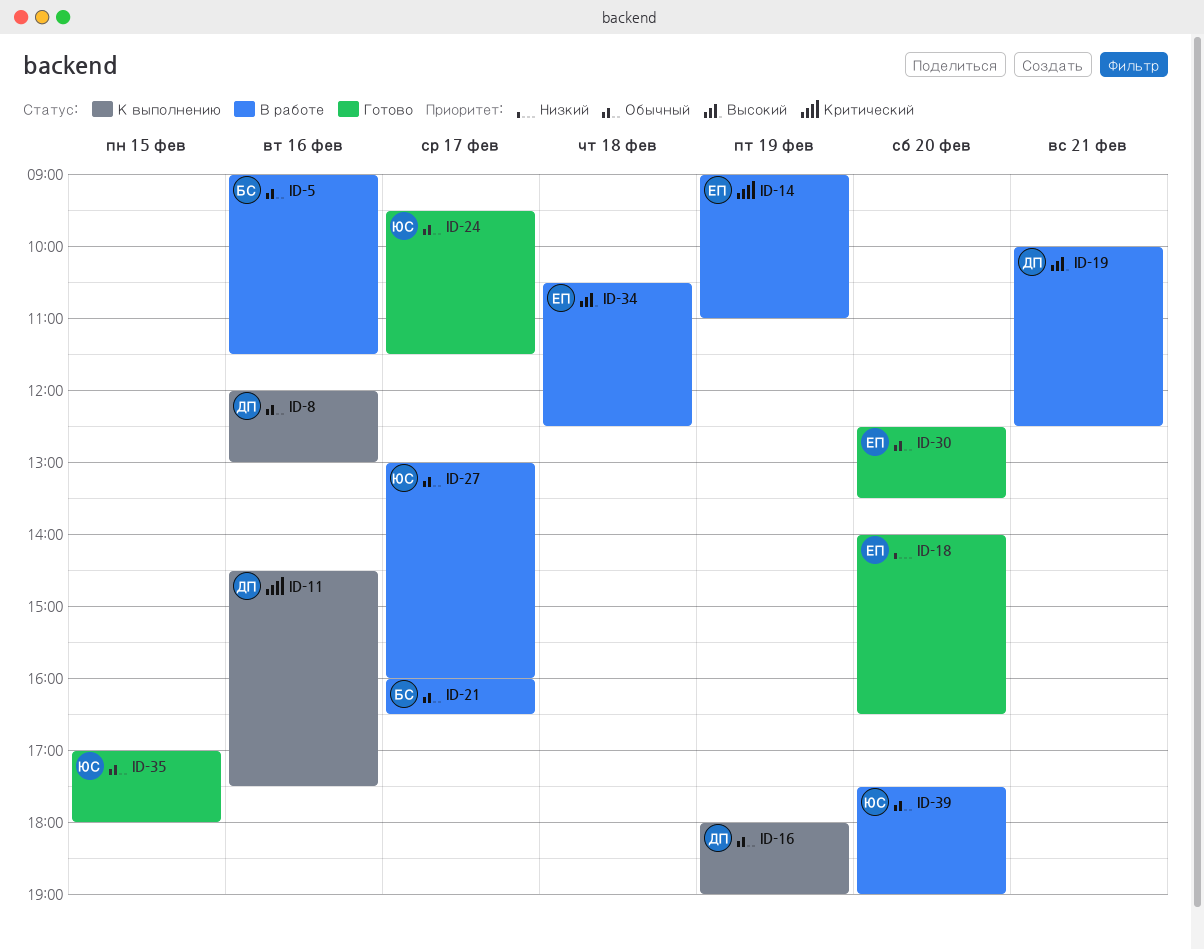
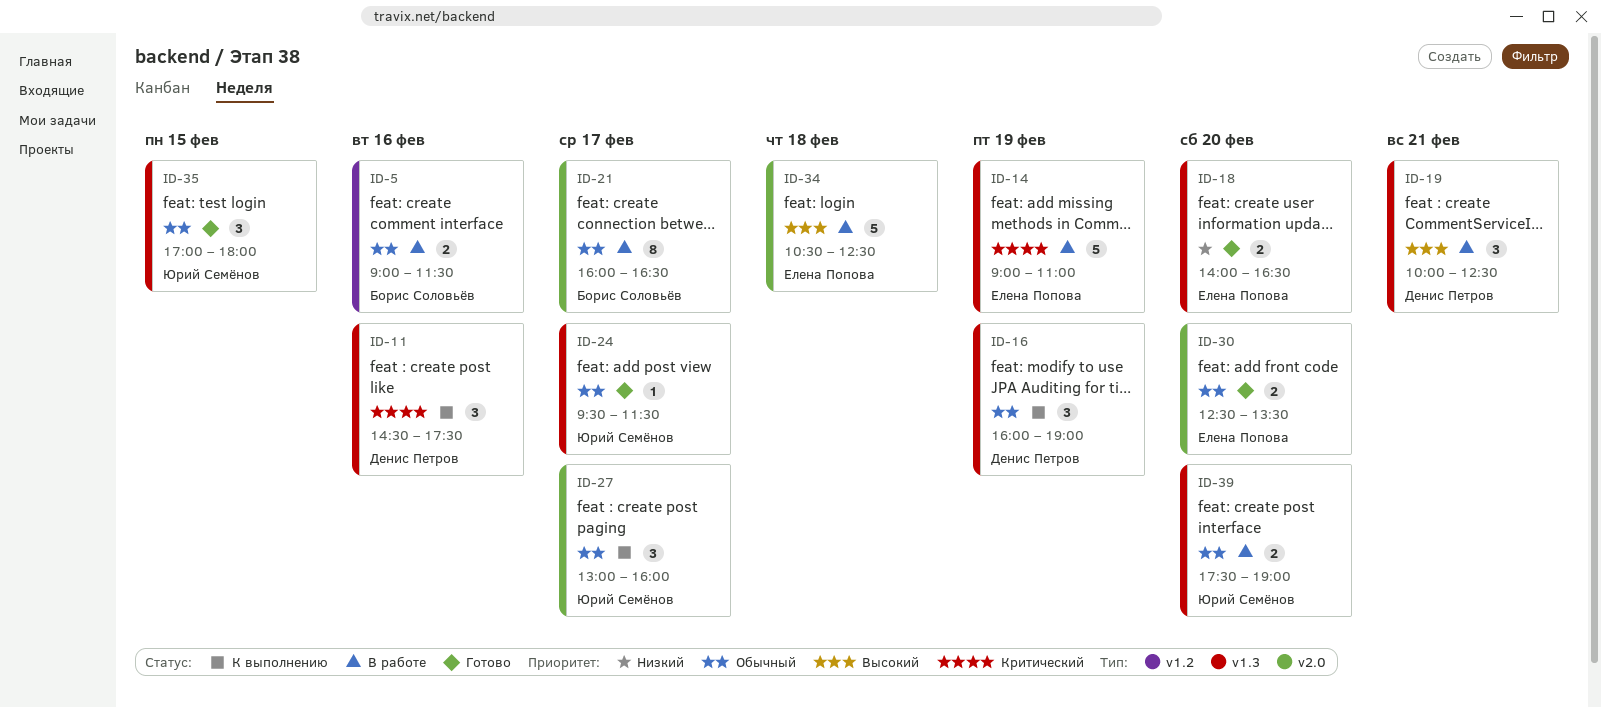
ID-8: present -> none
ID-16, begins: 18:00 -> 16:00
ID-27, status: В работе -> К выполнению

